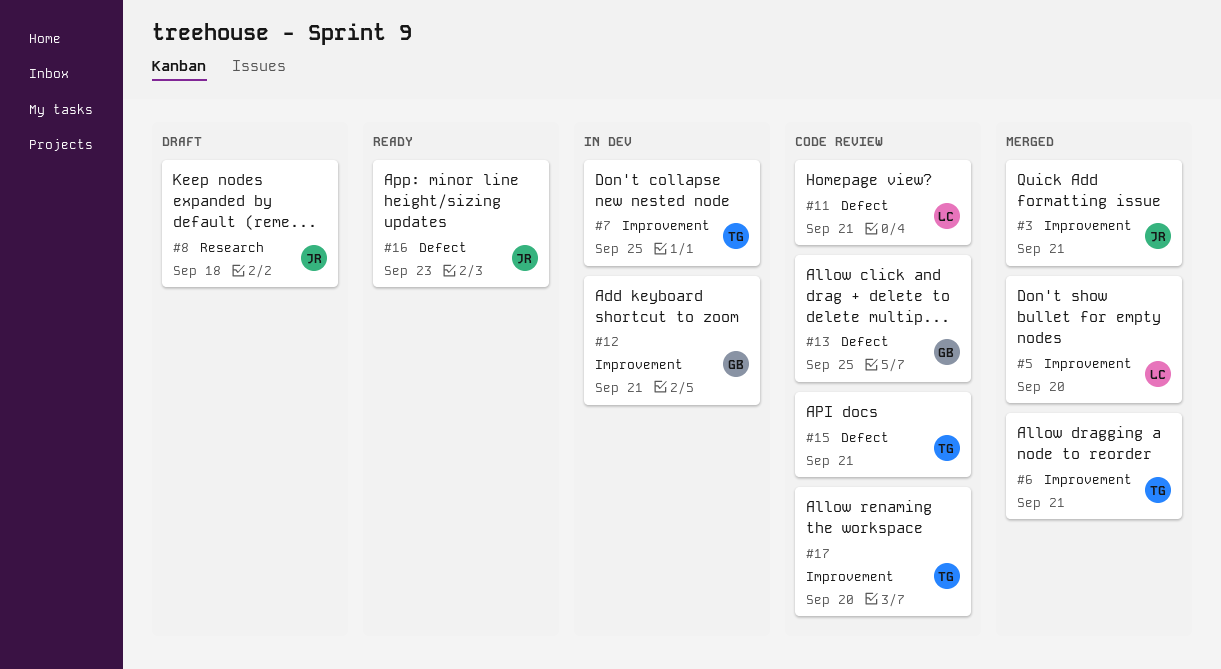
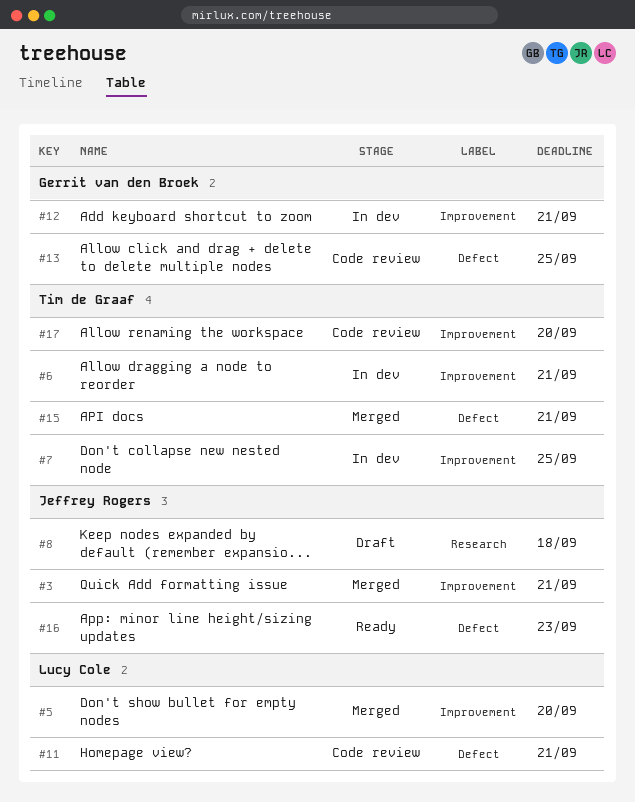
#6, status: Merged -> In dev
#15, status: Code review -> Merged

